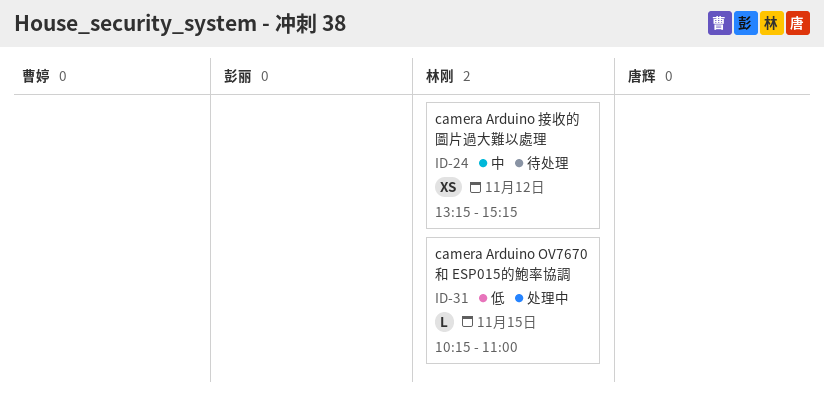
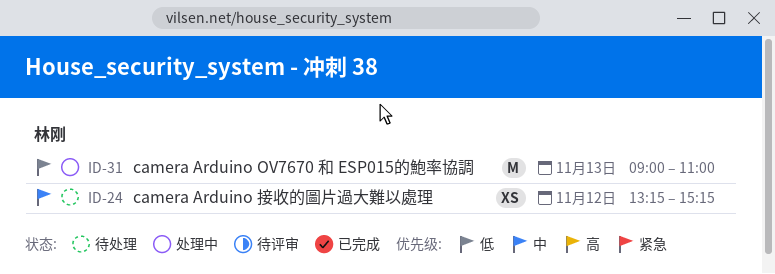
ID-31, estimate: L -> M
ID-31, day: Nov 15 -> Nov 13
ID-31, begins: 10:15 -> 09:00

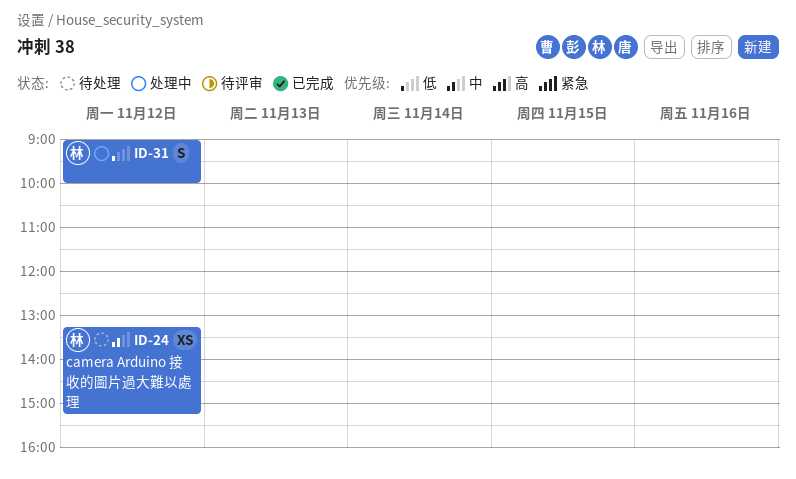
ID-31, estimate: M -> S
ID-31, day: Nov 13 -> Nov 12
ID-31, ends: 11:00 -> 10:00

